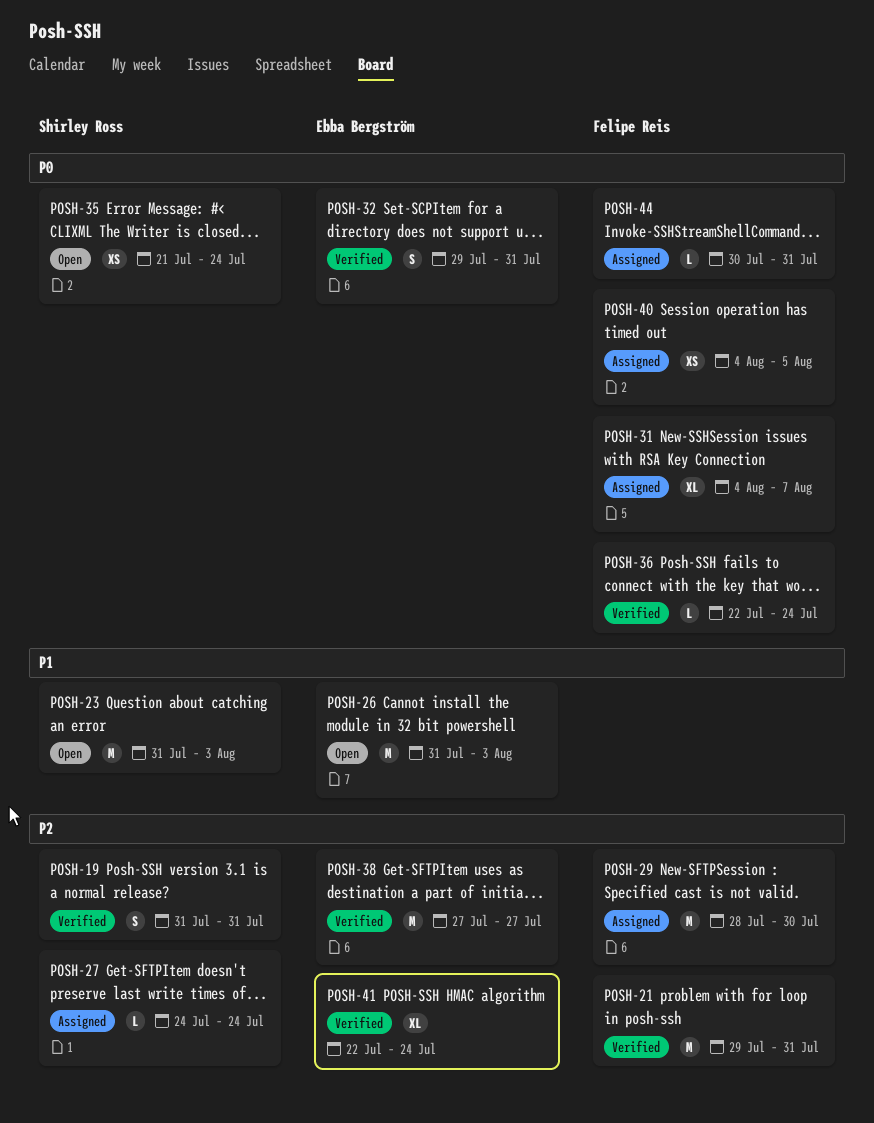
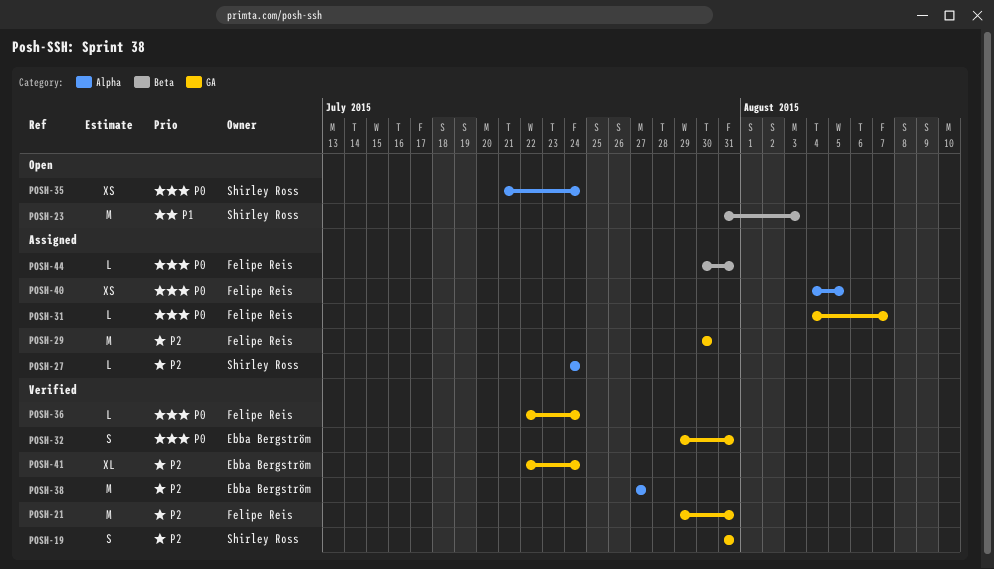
POSH-26: present -> none
POSH-29, start: Jul 28 -> Jul 30
POSH-31, estimate: XL -> L

